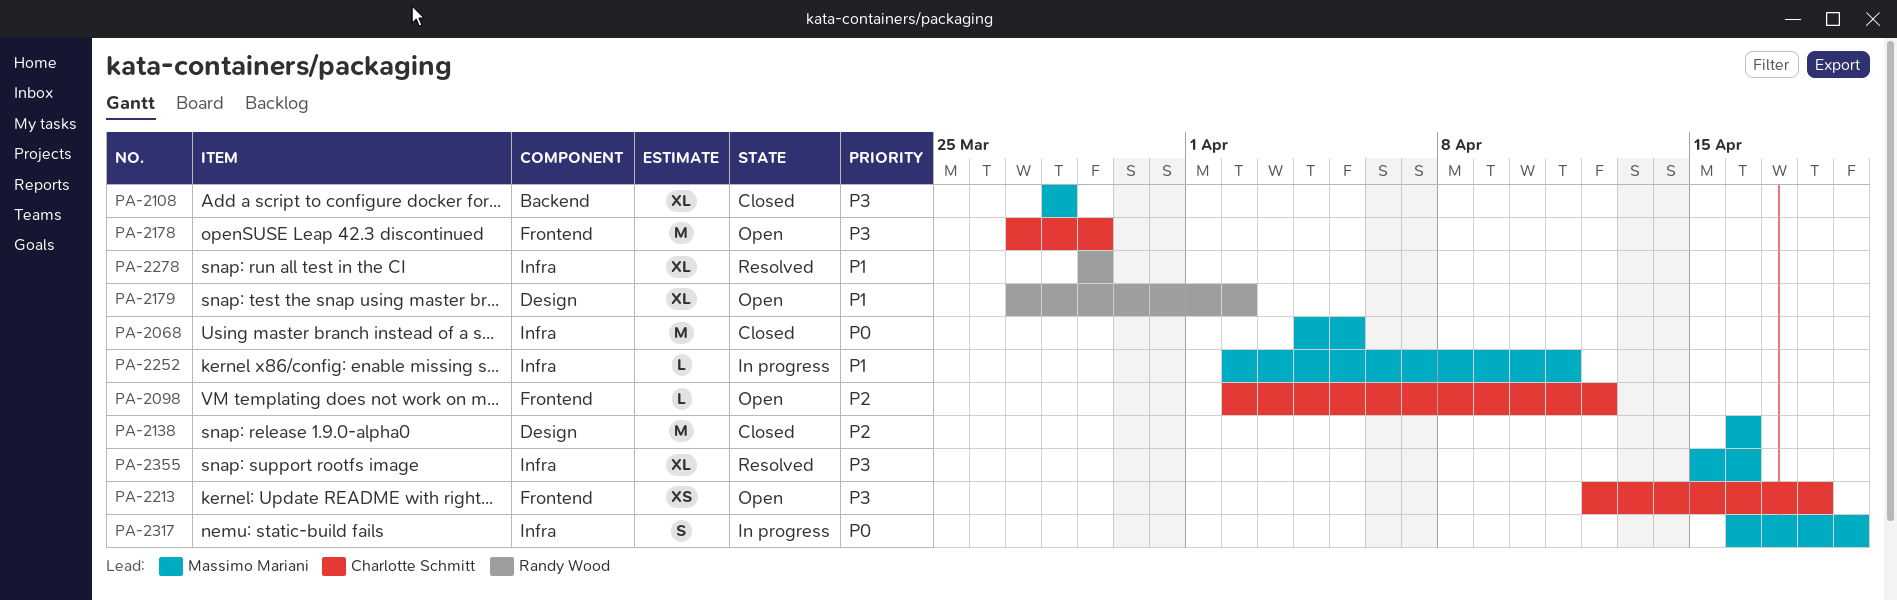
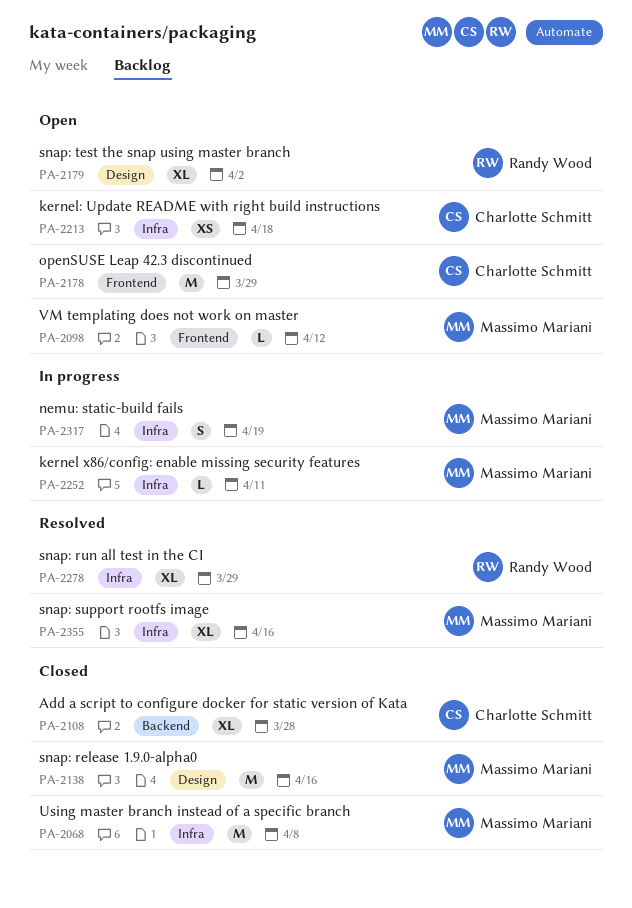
PA-2068, due: Apr 5 -> Apr 8
PA-2098, owner: Charlotte Schmitt -> Massimo Mariani
PA-2108, owner: Massimo Mariani -> Charlotte Schmitt
PA-2213, label: Frontend -> Infra

